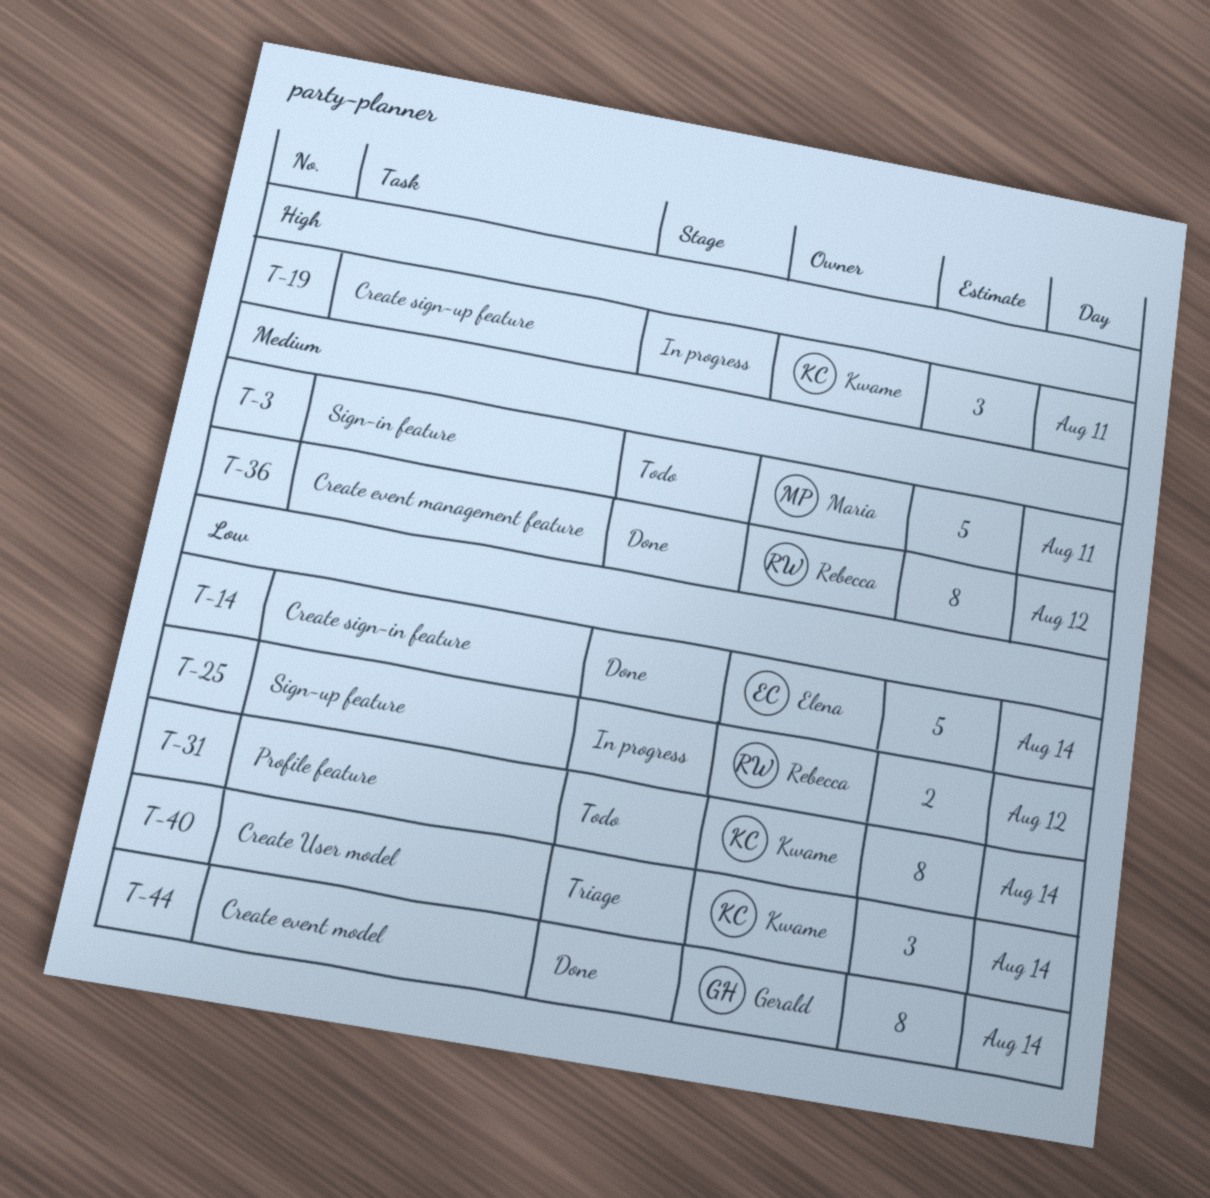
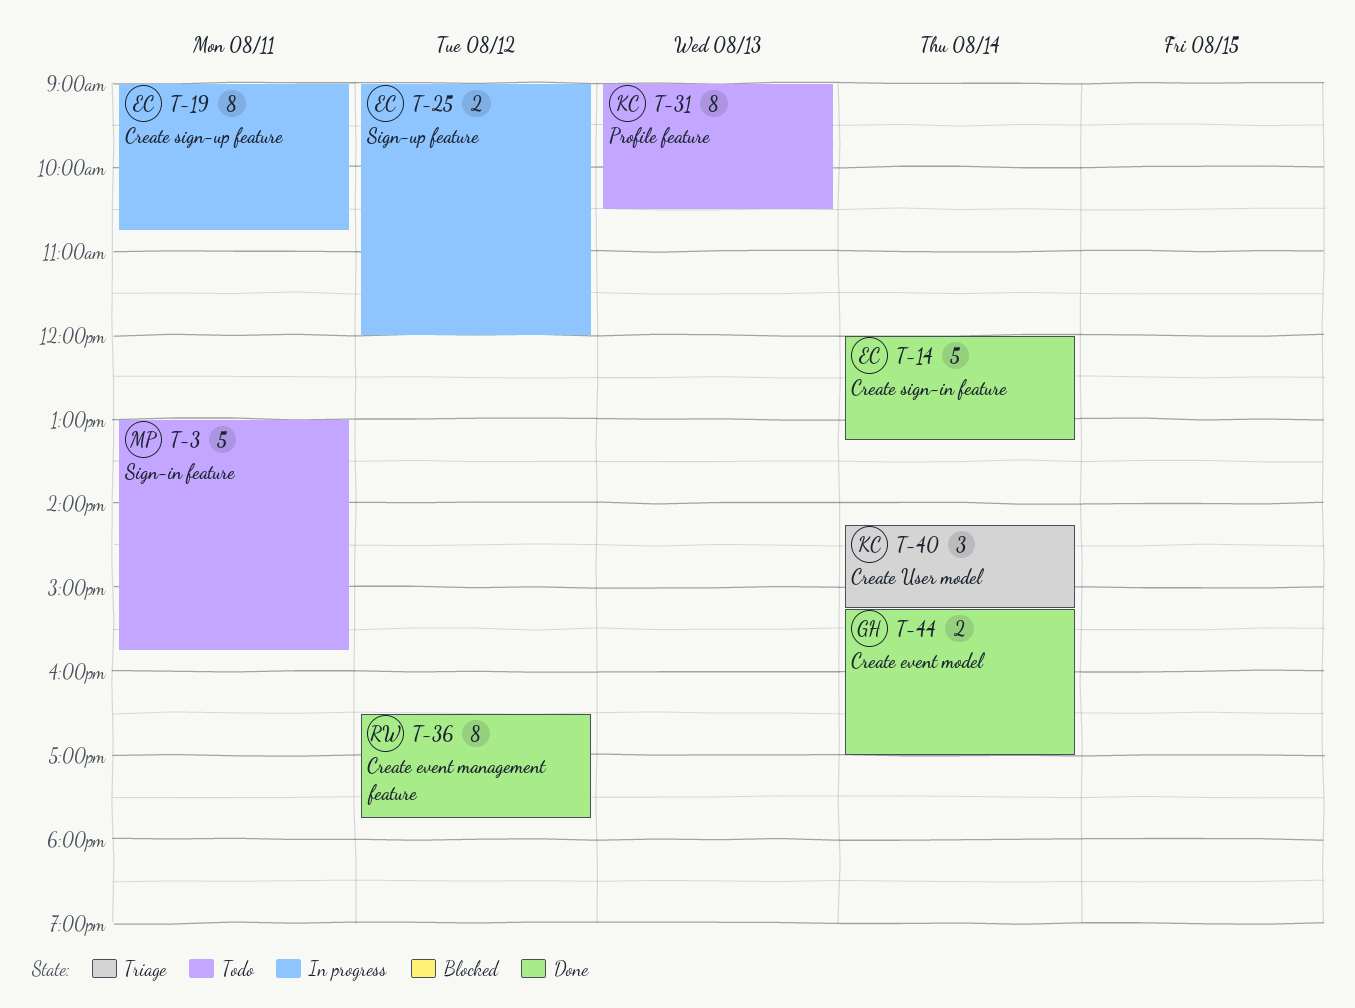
T-19, owner: Kwame -> Elena
T-19, estimate: 3 -> 8
T-25, owner: Rebecca -> Elena
T-31, day: Aug 14 -> Aug 13
T-44, estimate: 8 -> 2

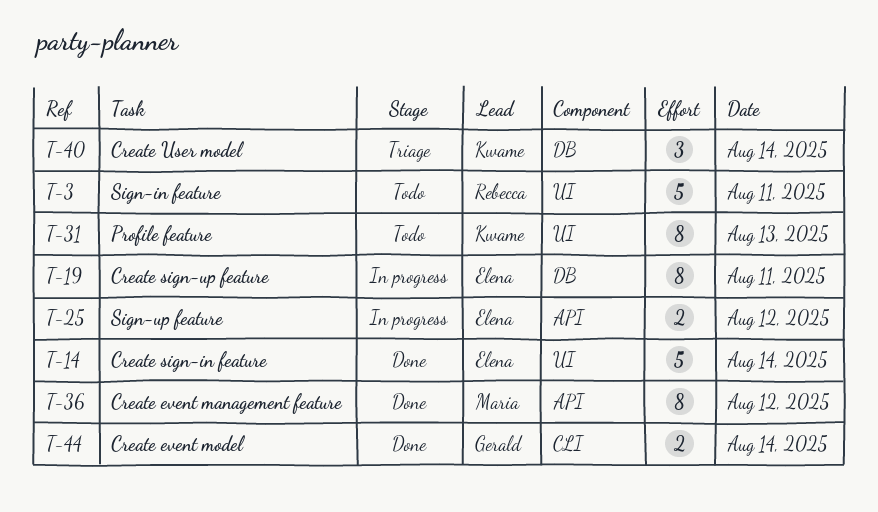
T-3, owner: Maria -> Rebecca
T-36, owner: Rebecca -> Maria

